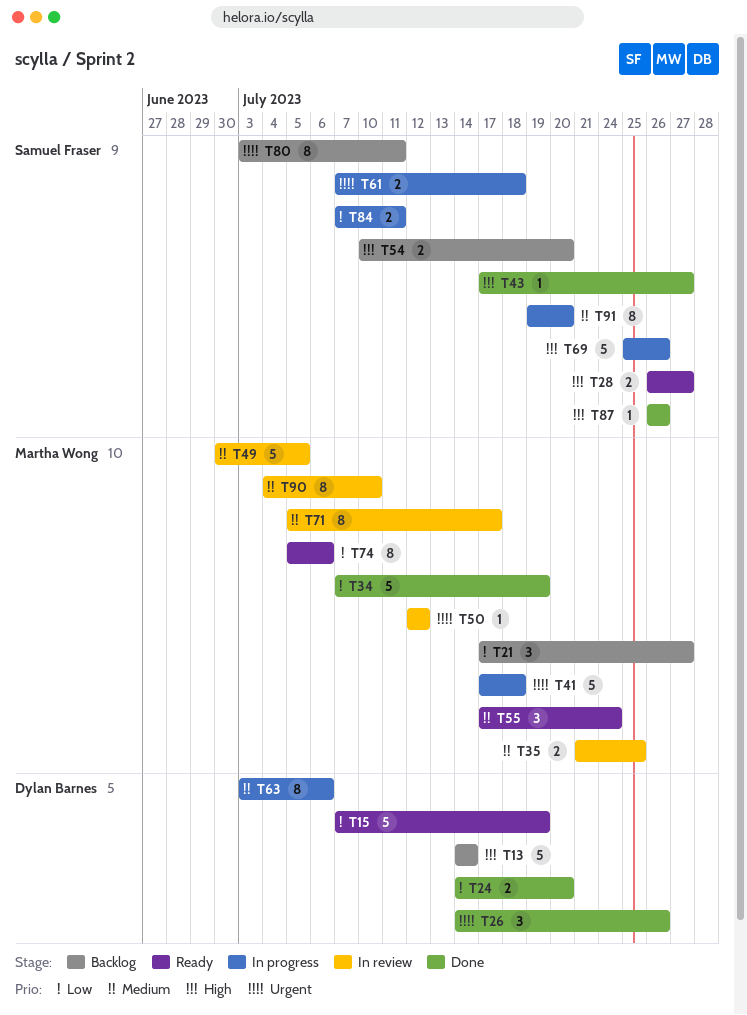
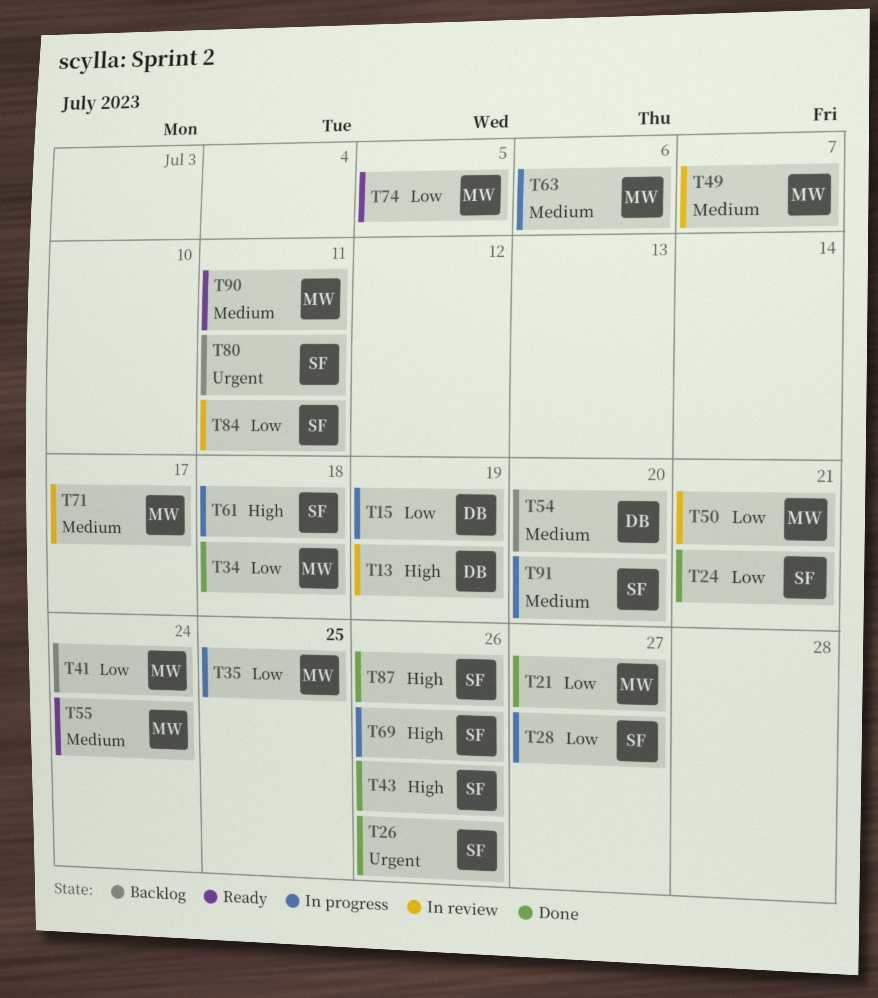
T13, status: Backlog -> In review
T13, due: Jul 14 -> Jul 19
T15, status: Ready -> In progress
T21, status: Backlog -> Done
T24, owner: Dylan Barnes -> Samuel Fraser
T24, due: Jul 20 -> Jul 21
T26, owner: Dylan Barnes -> Samuel Fraser
T28, status: Ready -> In progress
T28, priority: High -> Low
T34, due: Jul 19 -> Jul 18
T35, status: In review -> In progress
T35, priority: Medium -> Low
T41, status: In progress -> Backlog
T41, priority: Urgent -> Low
T41, due: Jul 18 -> Jul 24
T43, due: Jul 27 -> Jul 26
T49, due: Jul 5 -> Jul 7
T50, priority: Urgent -> Low
T50, due: Jul 12 -> Jul 21
T54, owner: Samuel Fraser -> Dylan Barnes
T54, priority: High -> Medium
T61, priority: Urgent -> High
T63, owner: Dylan Barnes -> Martha Wong
T74, due: Jul 6 -> Jul 5
T84, status: In progress -> In review
T90, status: In review -> Ready
T90, due: Jul 10 -> Jul 11

